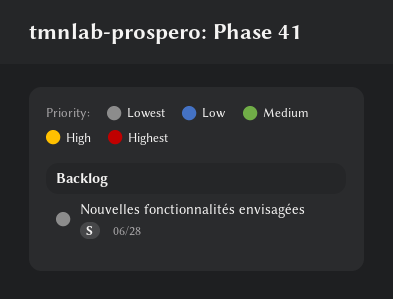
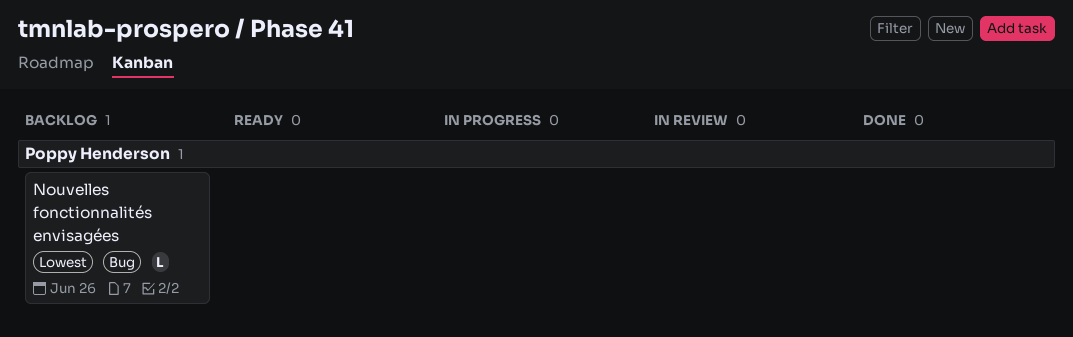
Nouvelles fonctionnalités envisagées, estimate: S -> L
Nouvelles fonctionnalités envisagées, due: Jun 28 -> Jun 26

